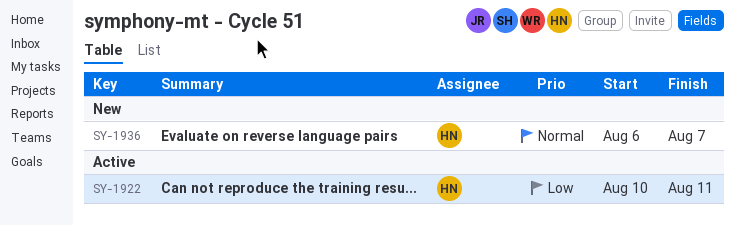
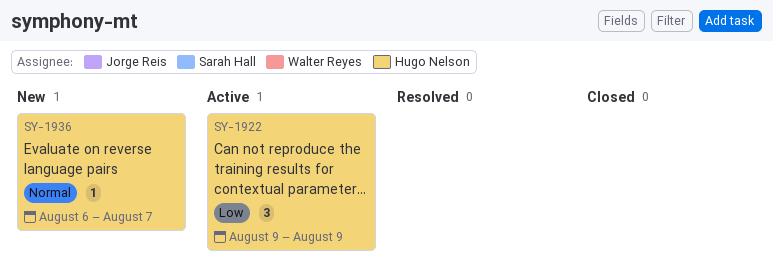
SY-1922, start: Aug 10 -> Aug 9
SY-1922, due: Aug 11 -> Aug 9

